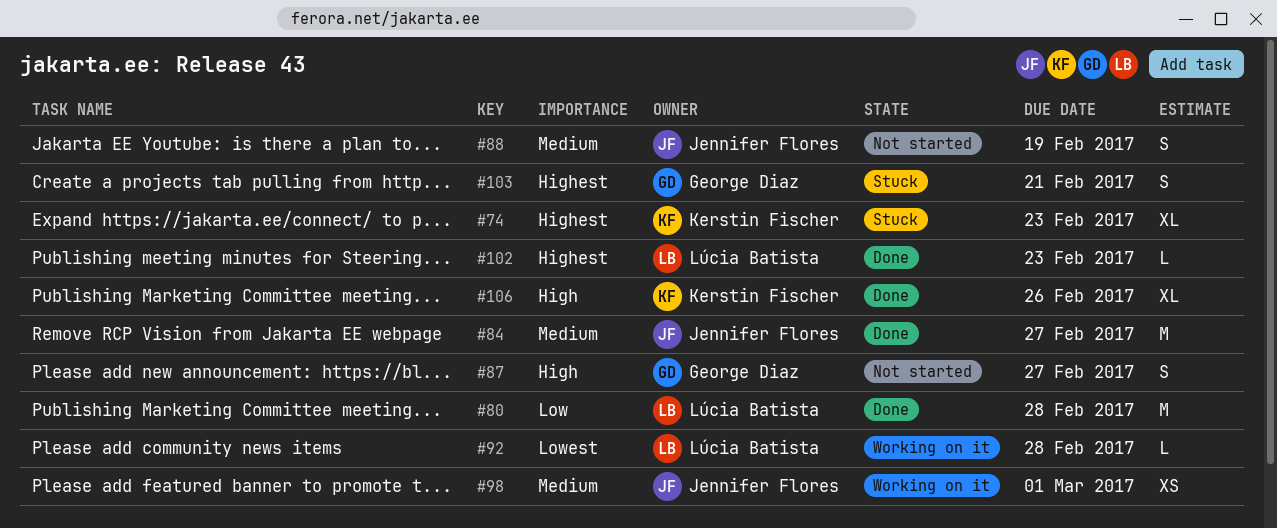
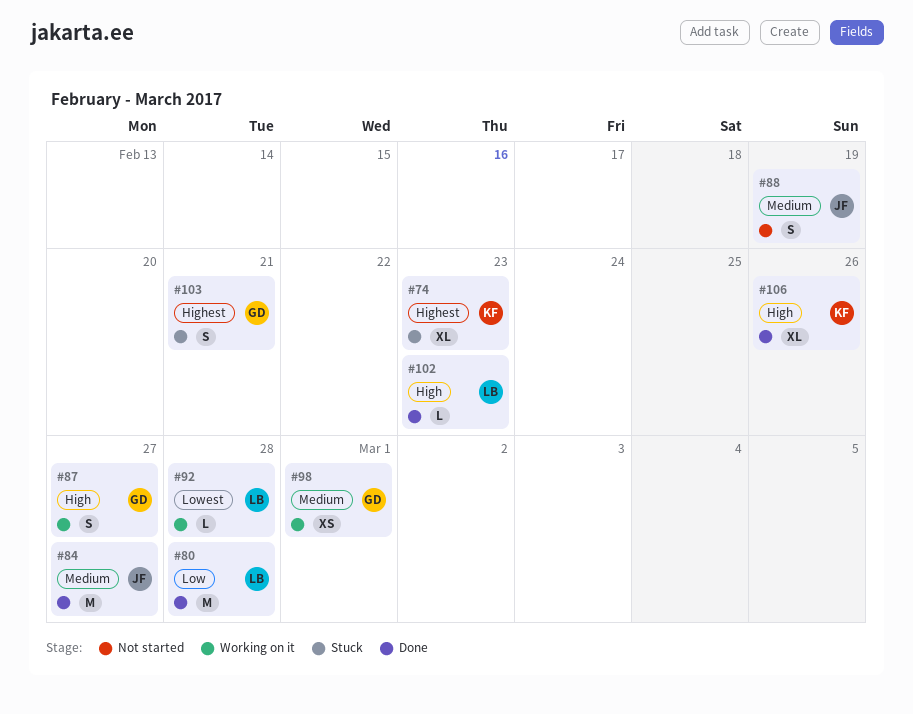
#87, status: Not started -> Working on it
#98, owner: Jennifer Flores -> George Diaz
#102, priority: Highest -> High

